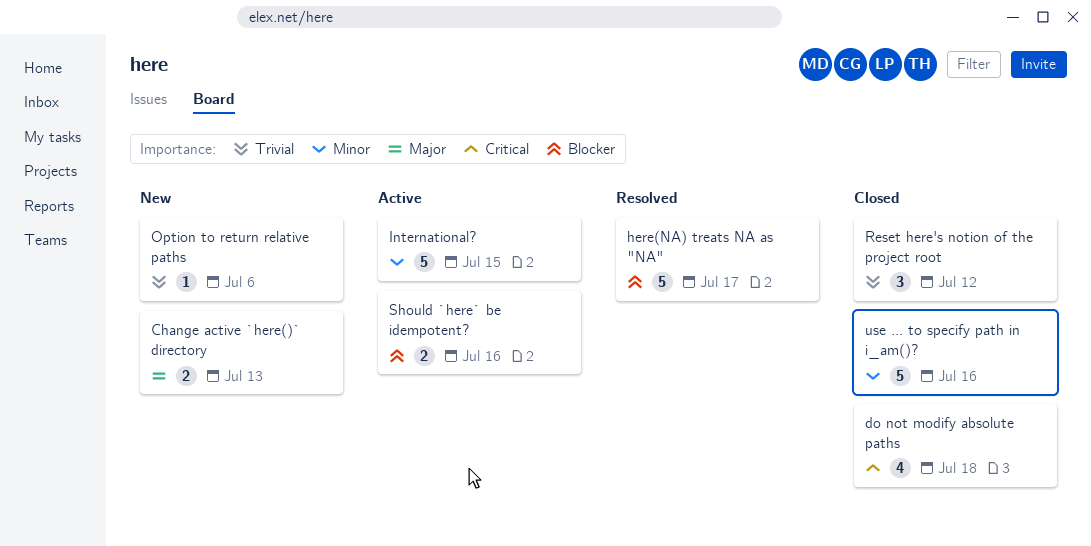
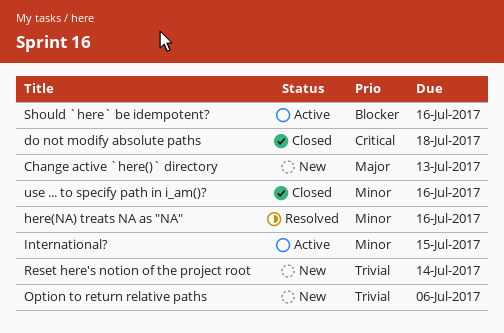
here(NA) treats NA as "NA", priority: Blocker -> Minor
here(NA) treats NA as "NA", due: Jul 17 -> Jul 16
Reset here's notion of the project root, status: Closed -> New
Reset here's notion of the project root, due: Jul 12 -> Jul 14

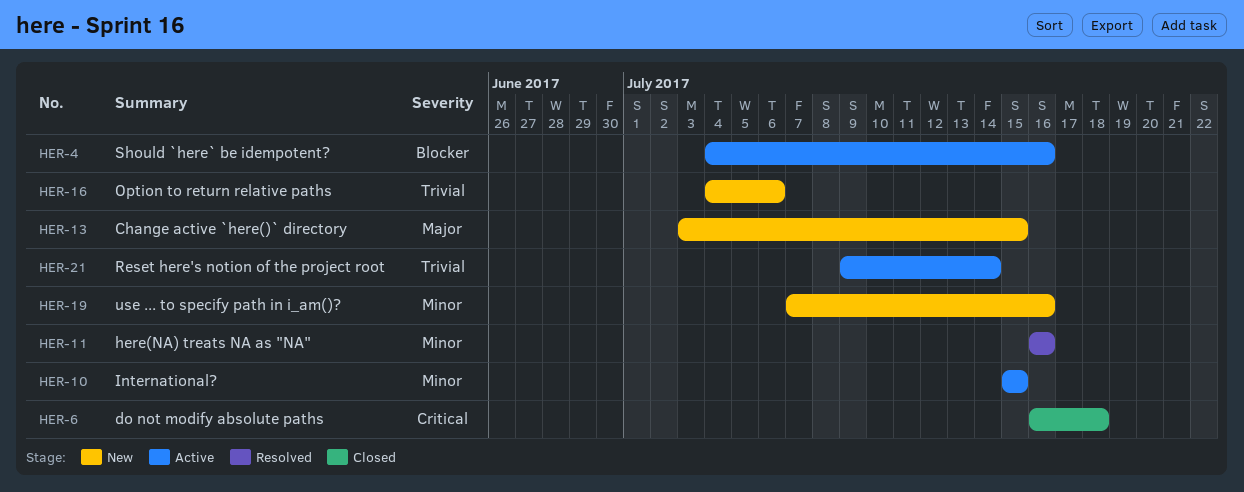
Change active `here()` directory, due: Jul 13 -> Jul 15
Reset here's notion of the project root, status: New -> Active
use ... to specify path in i_am()?, status: Closed -> New

